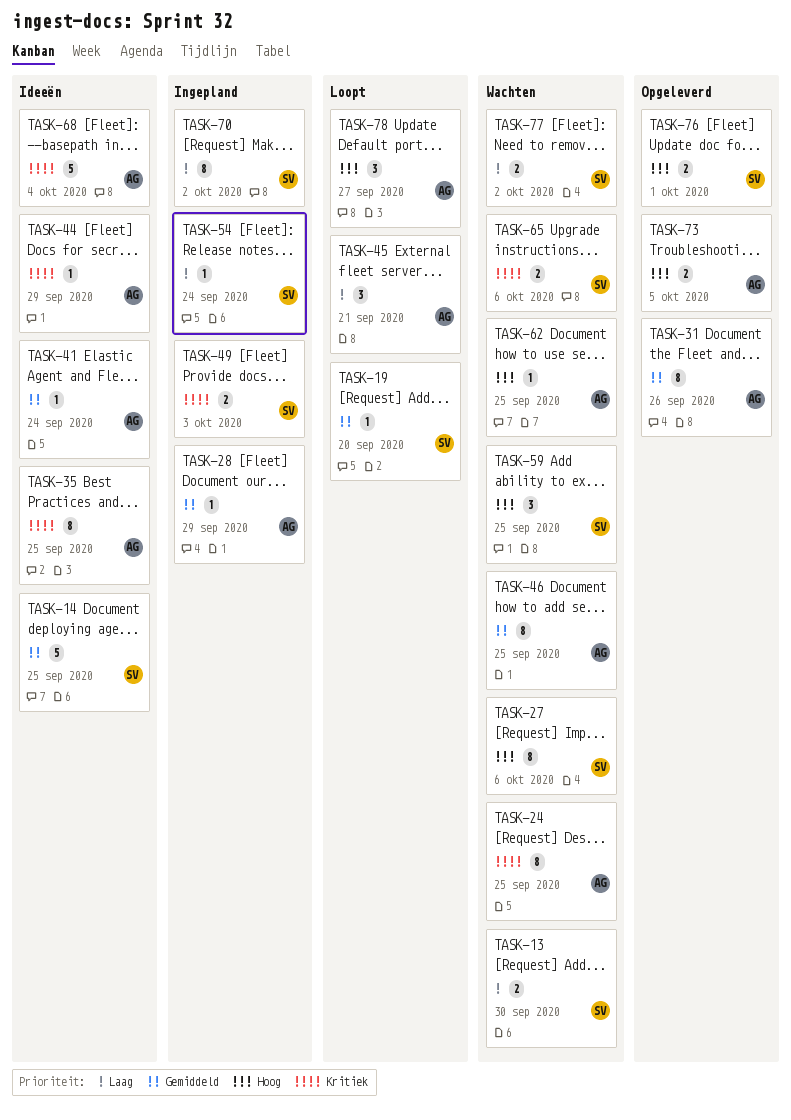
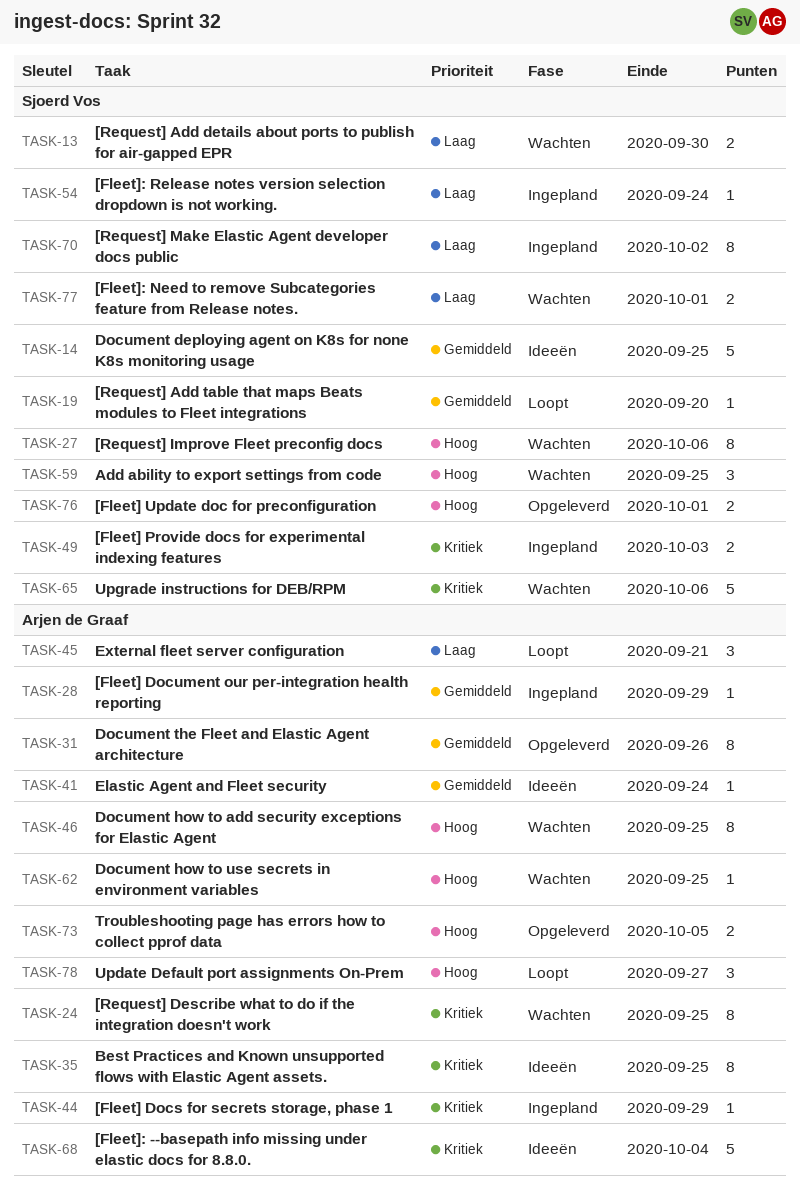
TASK-44, status: Ideeën -> Ingepland
TASK-46, priority: Gemiddeld -> Hoog
TASK-65, estimate: 2 -> 5
TASK-77, due: Oct 2 -> Oct 1

